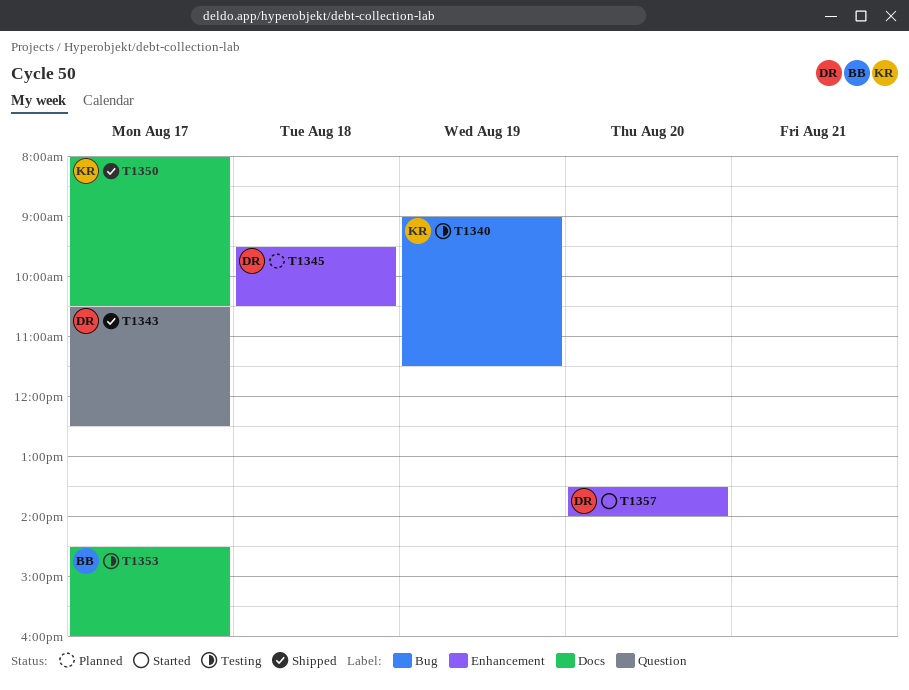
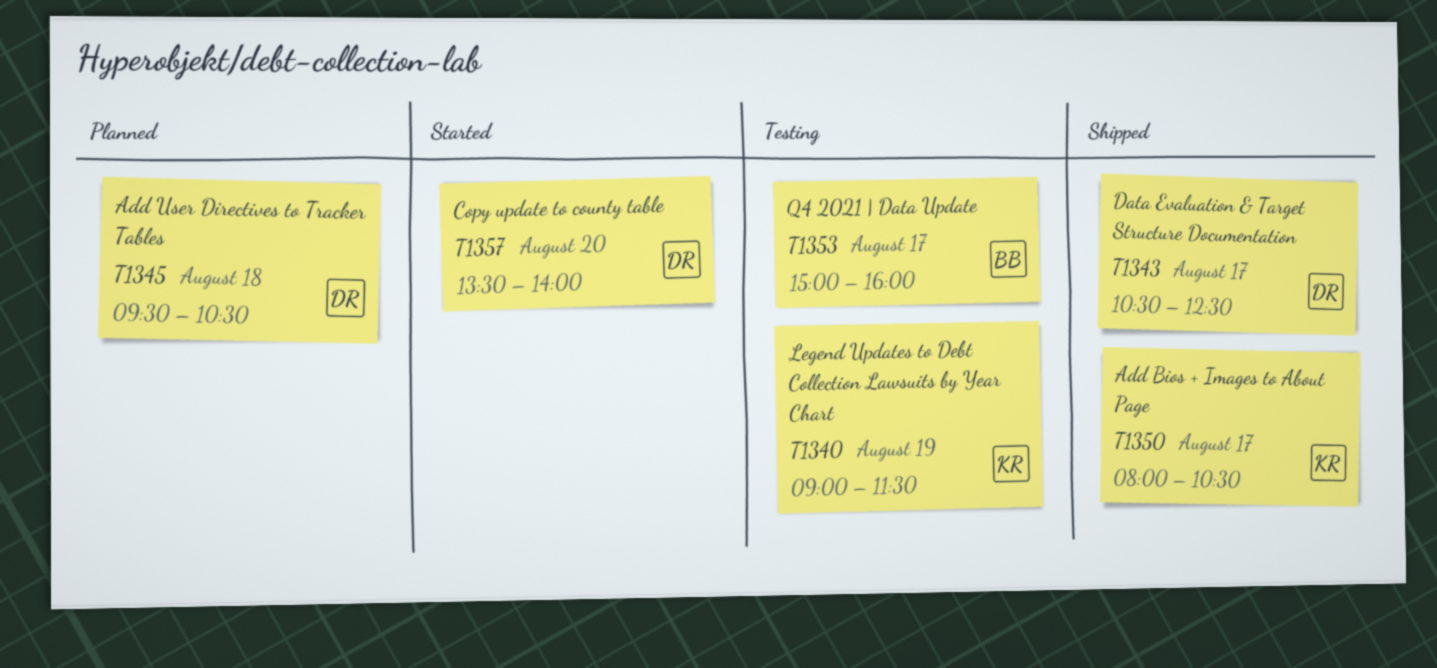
T1353, begins: 14:30 -> 15:00

